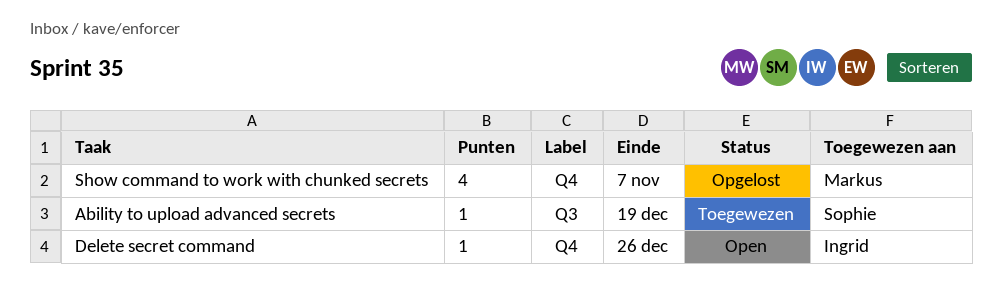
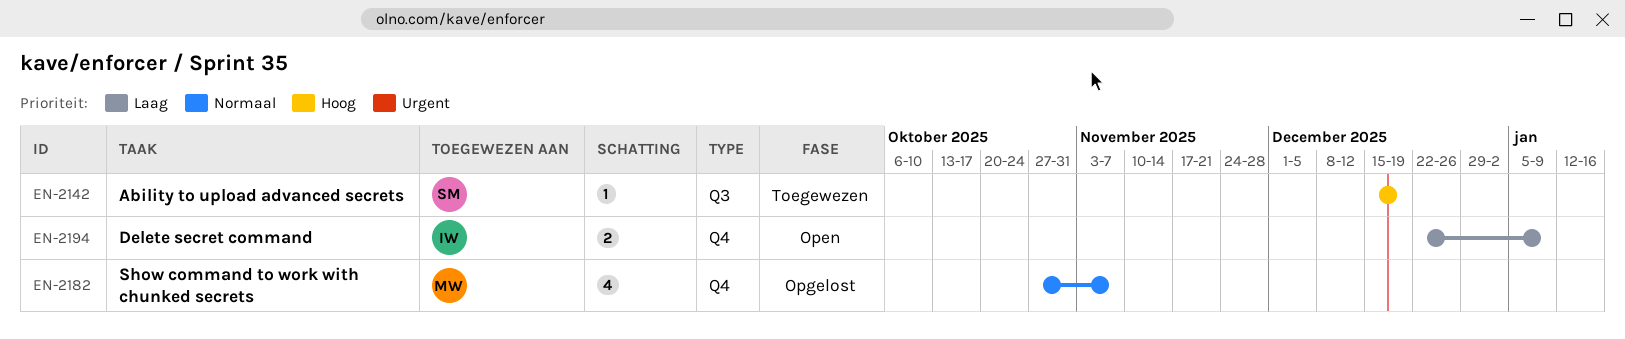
Delete secret command, estimate: 1 -> 2
Delete secret command, due: Dec 26 -> Jan 9

